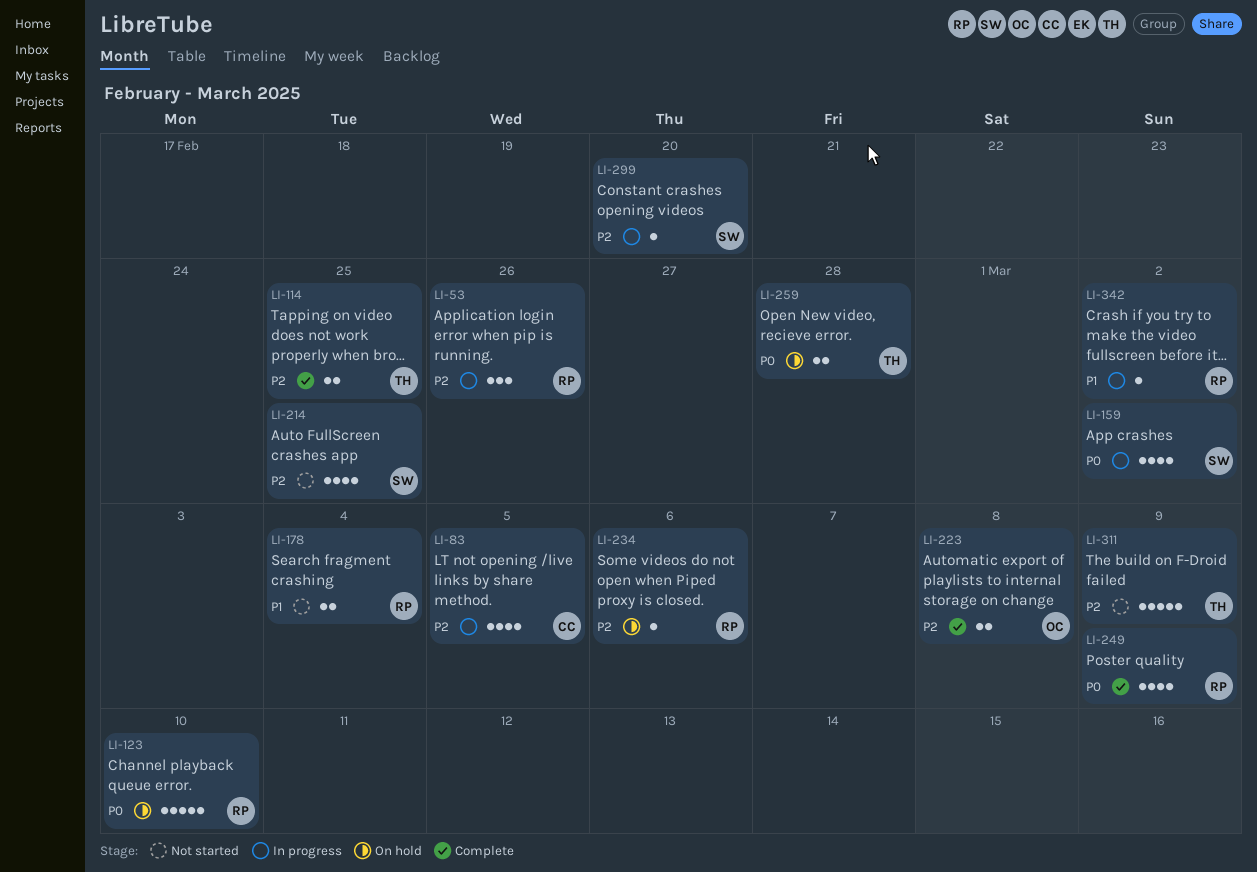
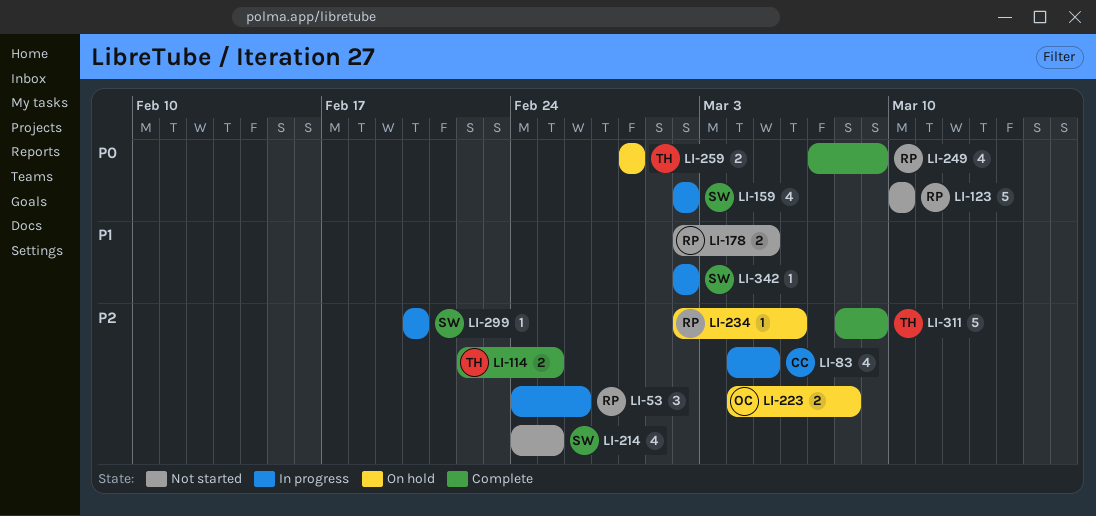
LI-123, status: On hold -> Not started
LI-178, due: Mar 4 -> Mar 5
LI-223, status: Complete -> On hold
LI-311, status: Not started -> Complete
LI-342, owner: RP -> SW

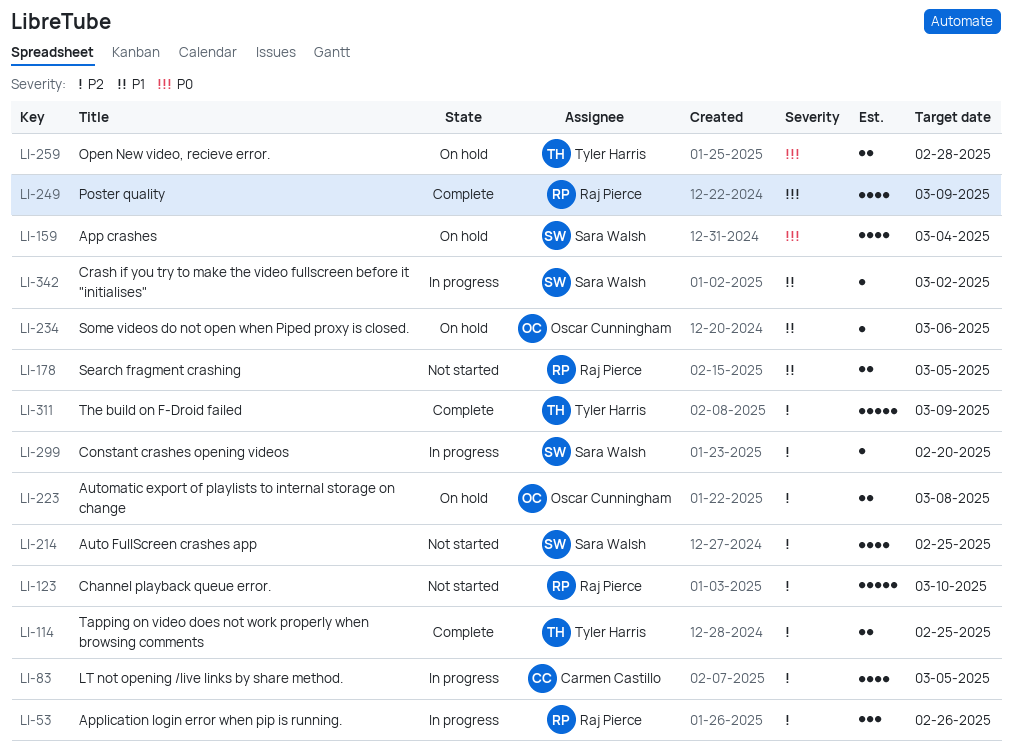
LI-123, priority: P0 -> P2
LI-159, status: In progress -> On hold
LI-159, due: Mar 2 -> Mar 4
LI-234, owner: Raj Pierce -> Oscar Cunningham
LI-234, priority: P2 -> P1

